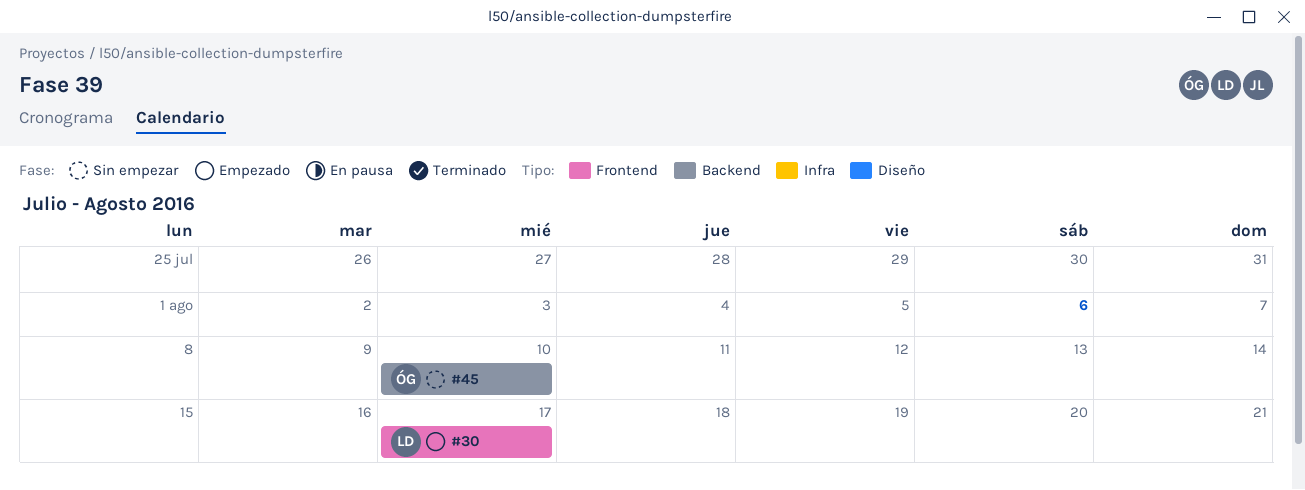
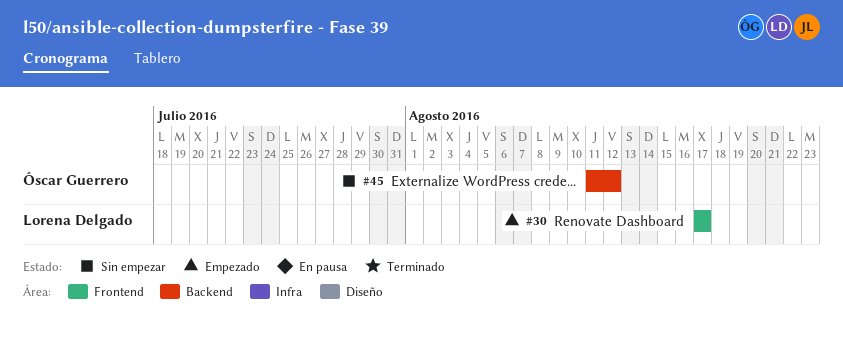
#45, start: Aug 10 -> Aug 11
#45, due: Aug 10 -> Aug 12

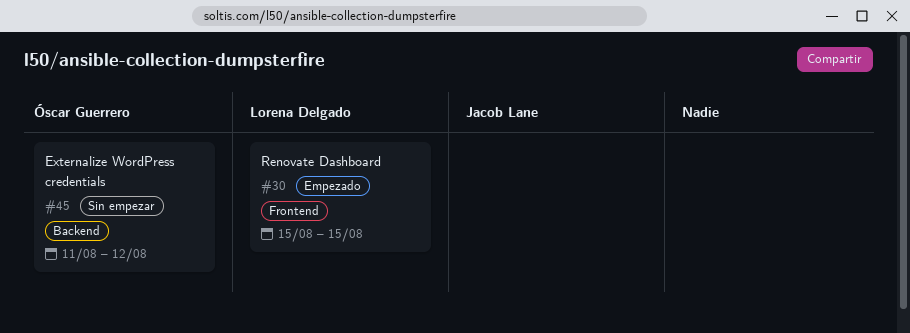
#30, start: Aug 17 -> Aug 15
#30, due: Aug 17 -> Aug 15

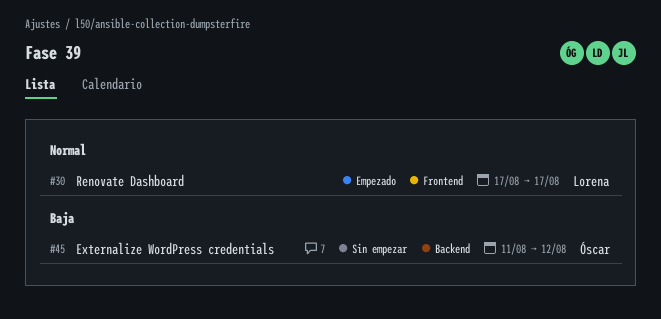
#30, start: Aug 15 -> Aug 17
#30, due: Aug 15 -> Aug 17

